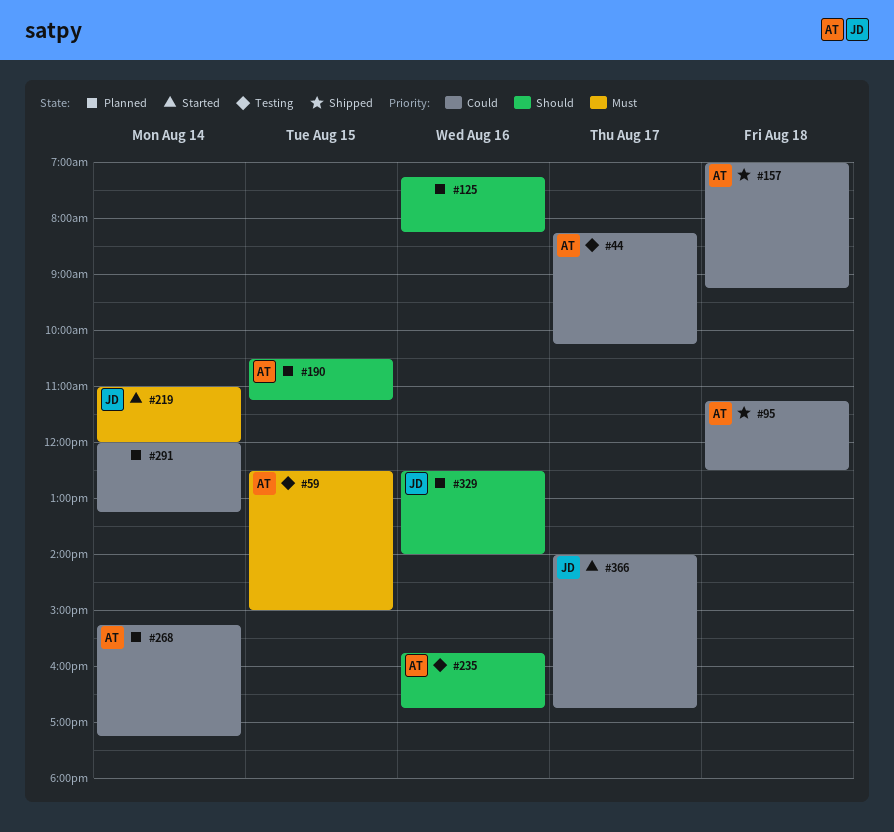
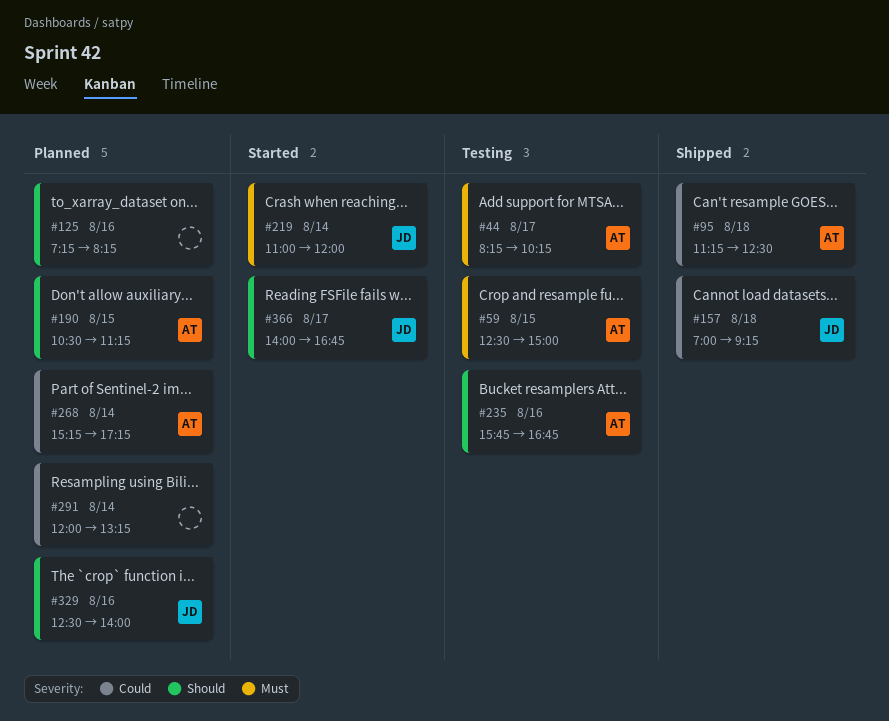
#44, priority: Could -> Must
#157, owner: AT -> JD
#366, priority: Could -> Should

